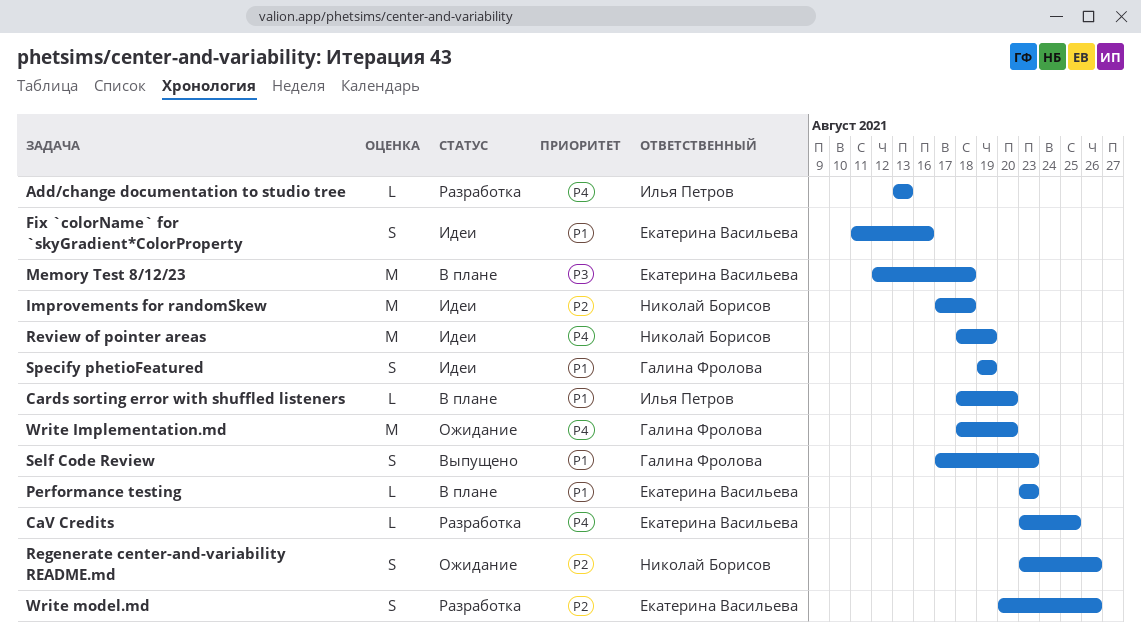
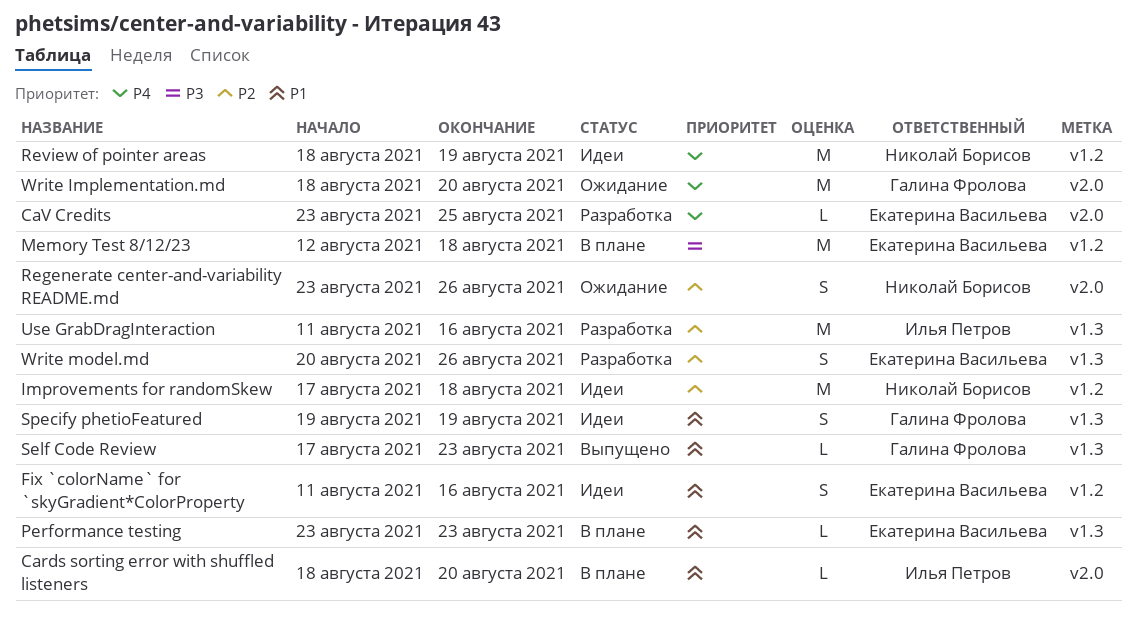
Add/change documentation to studio tree: present -> none
Self Code Review, estimate: S -> L
Use GrabDragInteraction: none -> present

